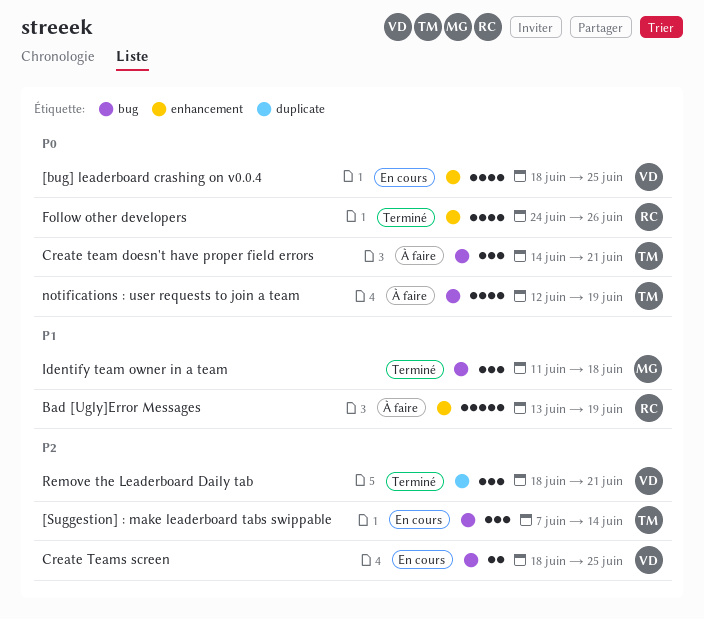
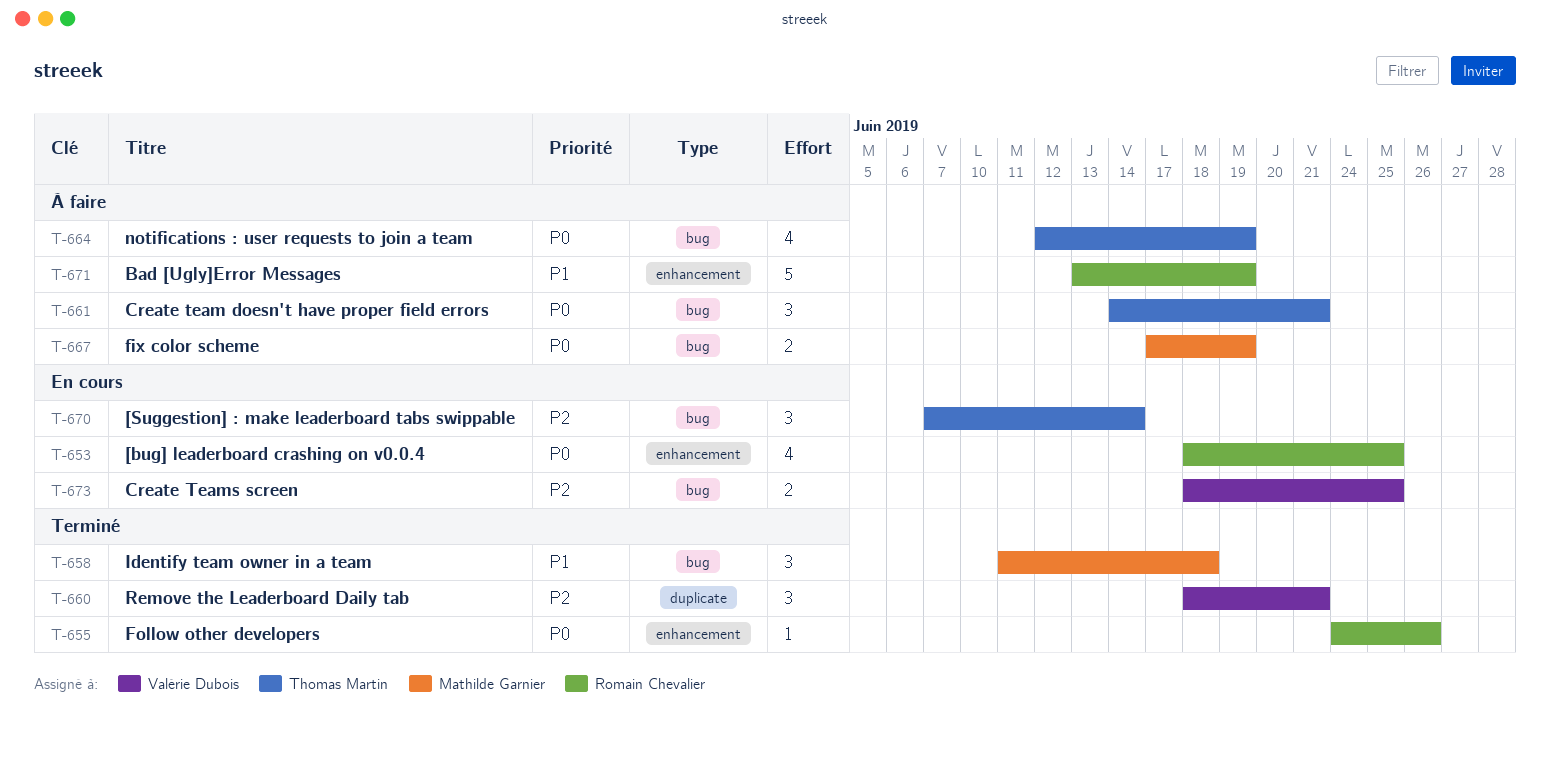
[bug] leaderboard crashing on v0.0.4, owner: Valérie Dubois -> Romain Chevalier
fix color scheme: none -> present
Follow other developers, estimate: 4 -> 1

